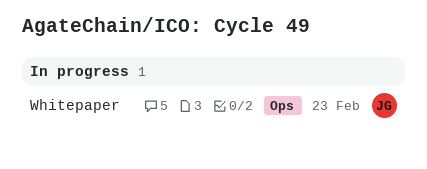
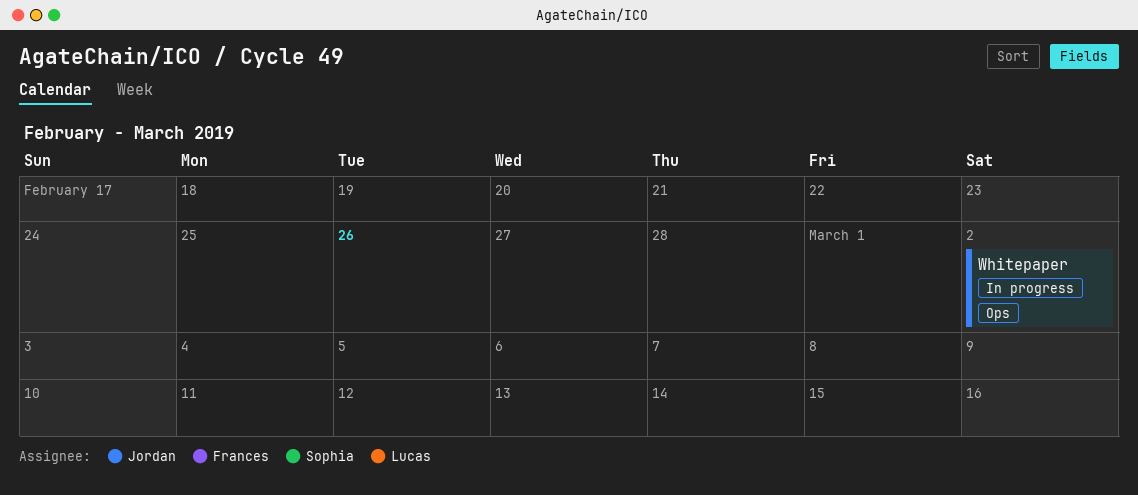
Whitepaper, due: Feb 23 -> Mar 2

